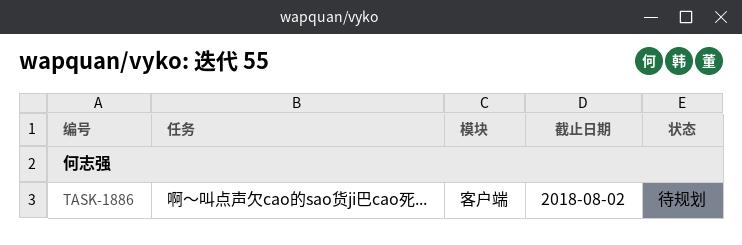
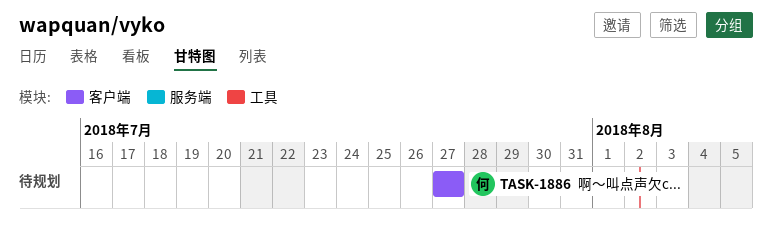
TASK-1886, due: Aug 2 -> Jul 27

